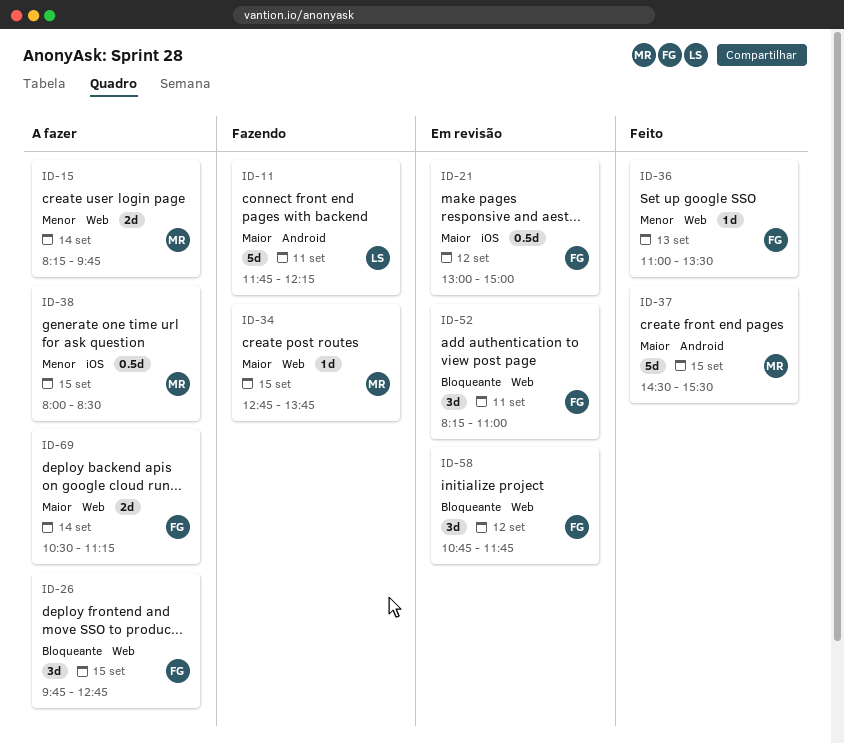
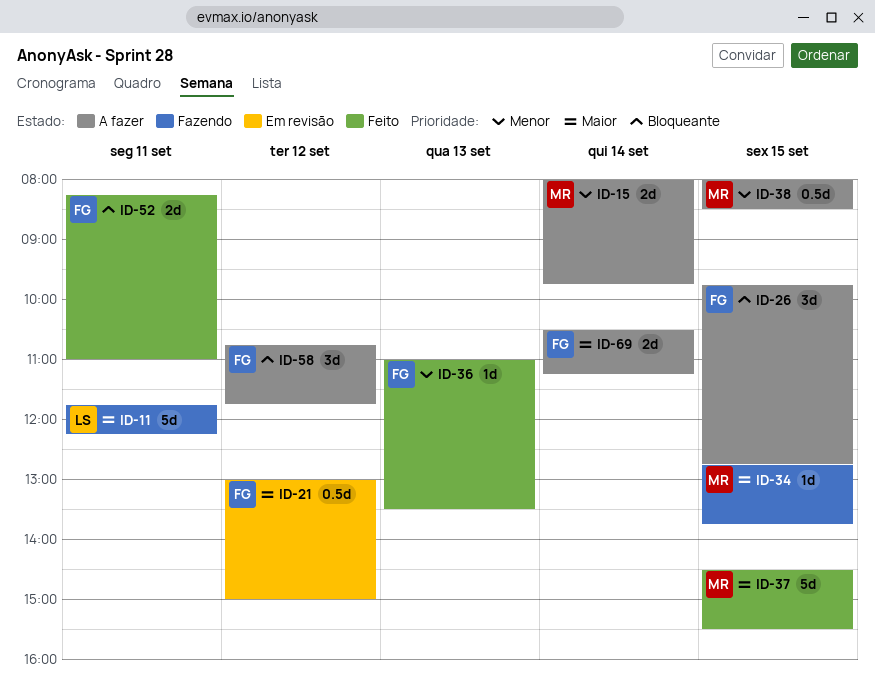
ID-15, begins: 08:15 -> 08:00
ID-52, status: Em revisão -> Feito
ID-52, estimate: 3d -> 2d
ID-58, status: Em revisão -> A fazer

